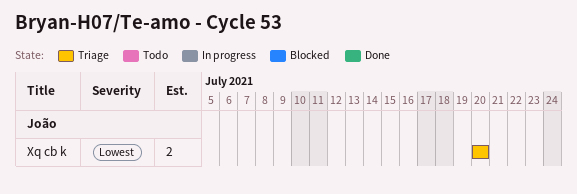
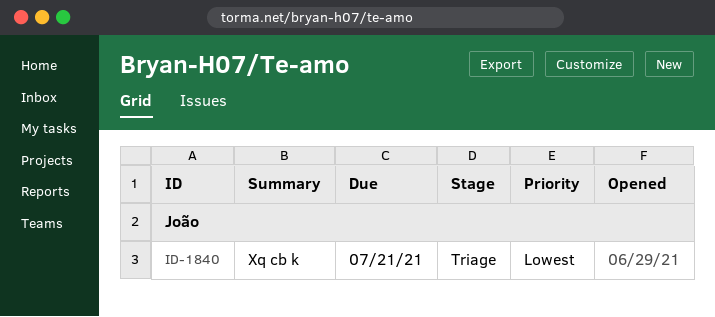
Xq cb k, due: Jul 20 -> Jul 21

